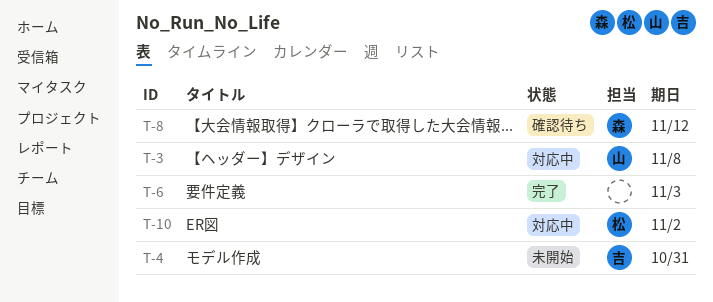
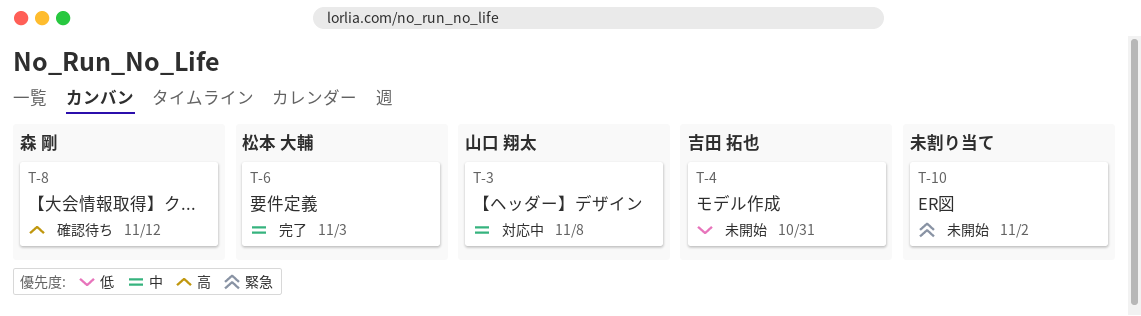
T-6, owner: none -> 松本 大輔
T-10, status: 対応中 -> 未開始
T-10, owner: 松本 大輔 -> none

